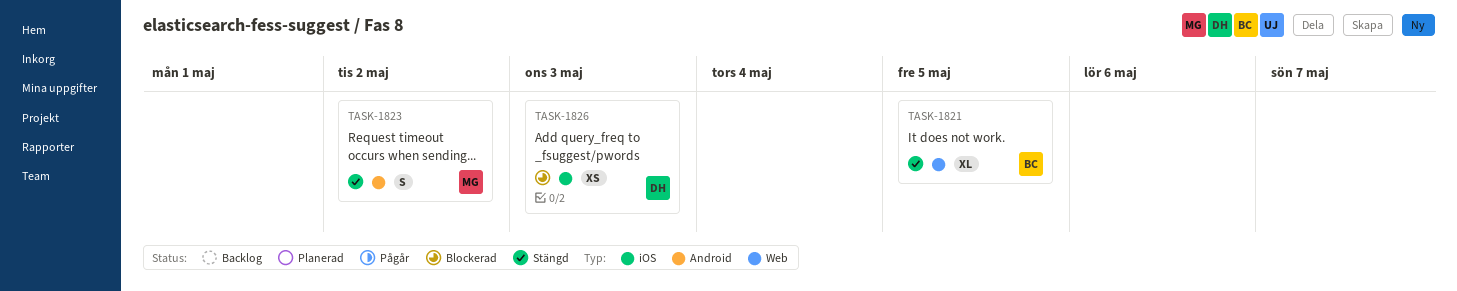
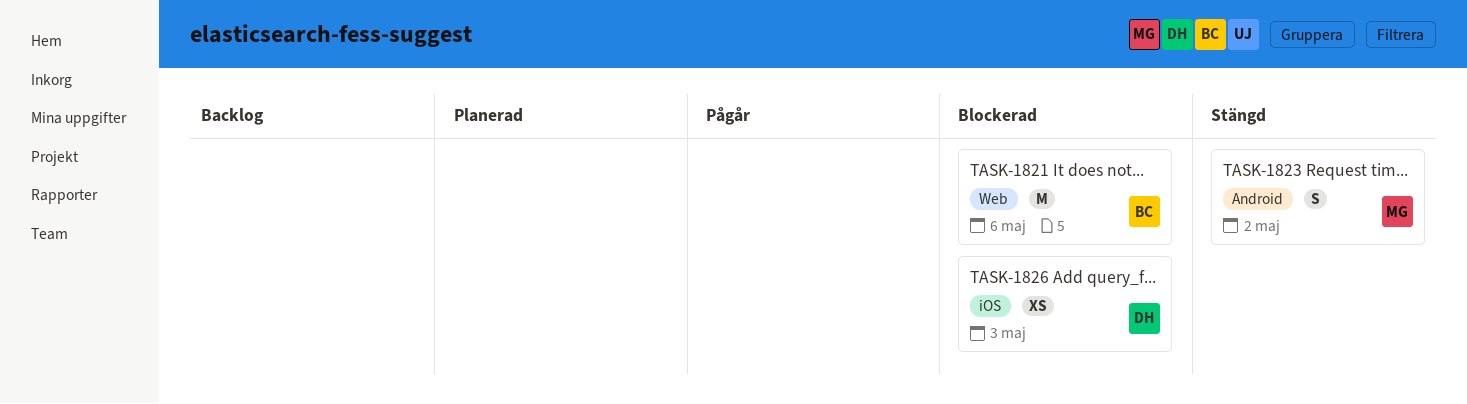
TASK-1821, status: Stängd -> Blockerad
TASK-1821, estimate: XL -> M
TASK-1821, due: May 5 -> May 6

